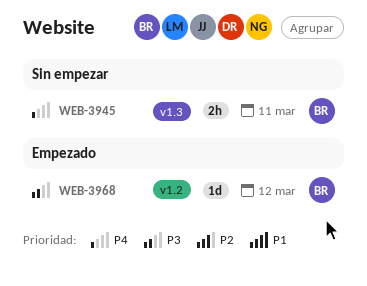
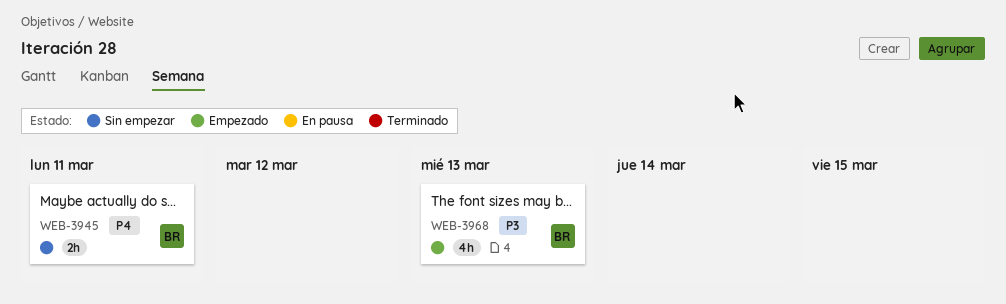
WEB-3968, estimate: 1d -> 4h
WEB-3968, due: Mar 12 -> Mar 13

